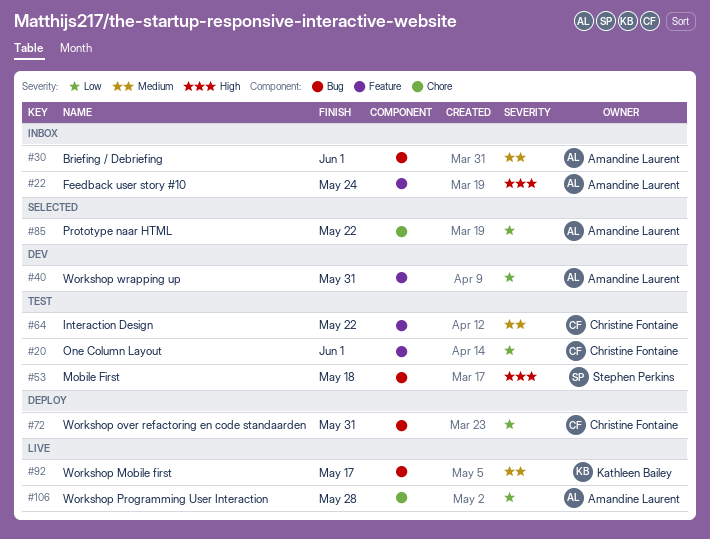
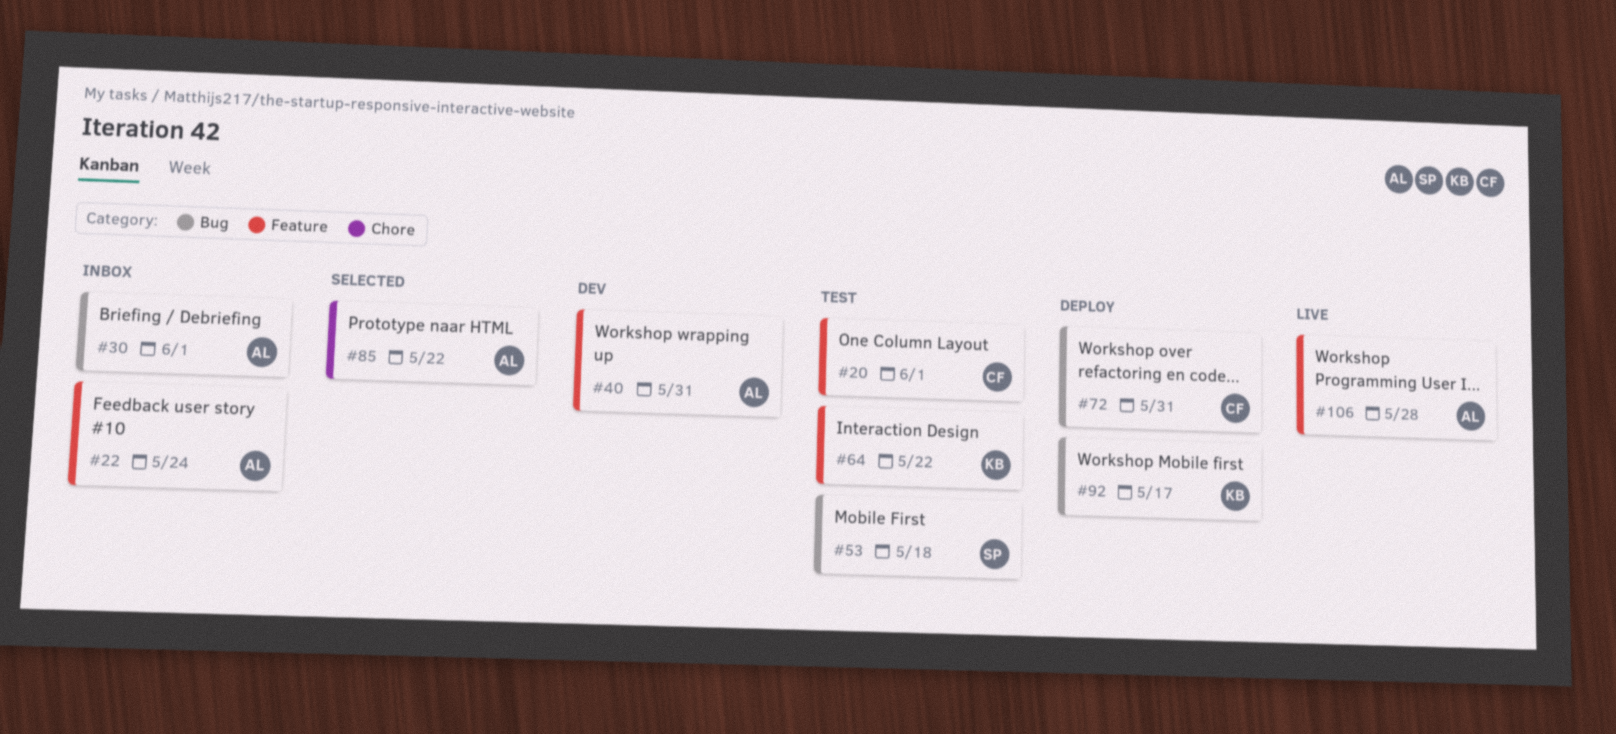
#64, owner: Christine Fontaine -> Kathleen Bailey
#92, status: Live -> Deploy
#106, label: Chore -> Feature

